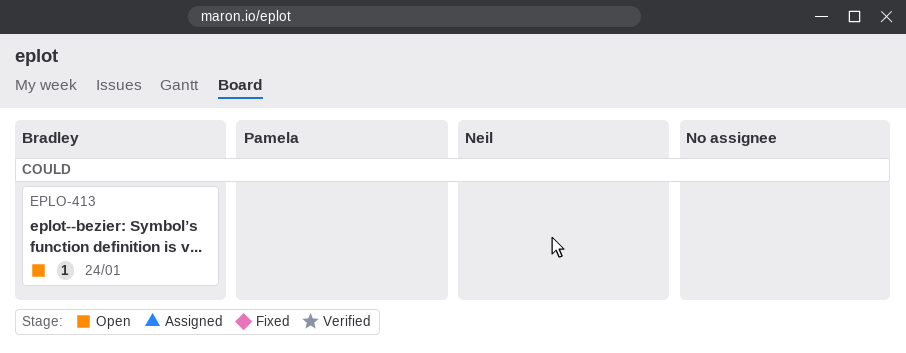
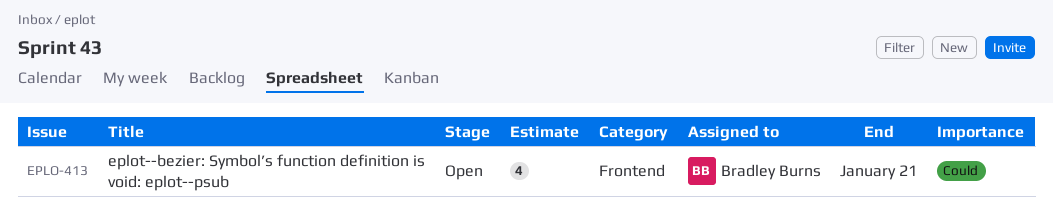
EPLO-413, estimate: 1 -> 4
EPLO-413, due: Jan 24 -> Jan 21

